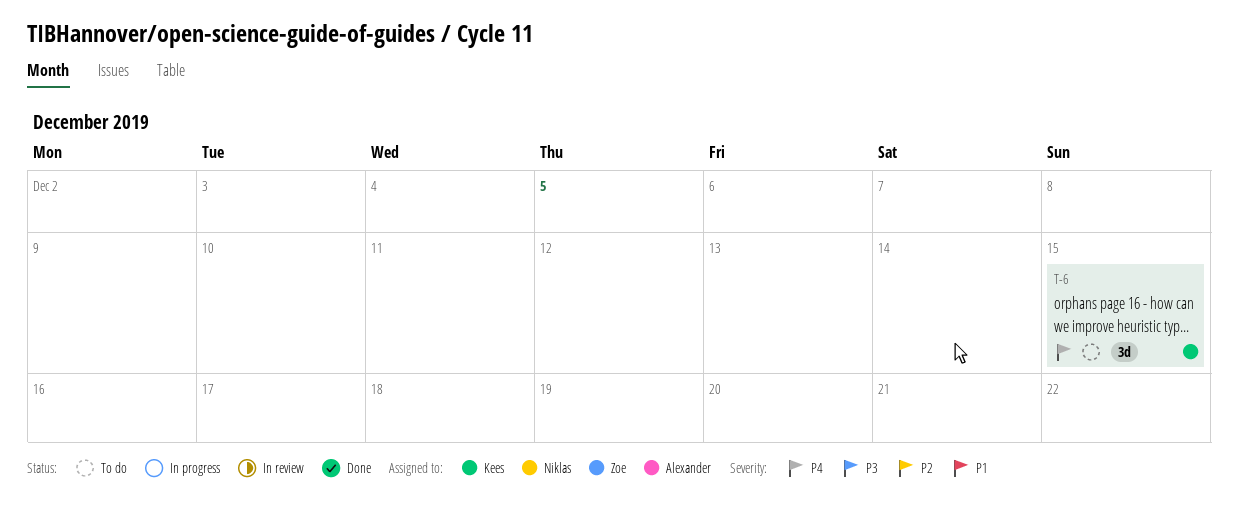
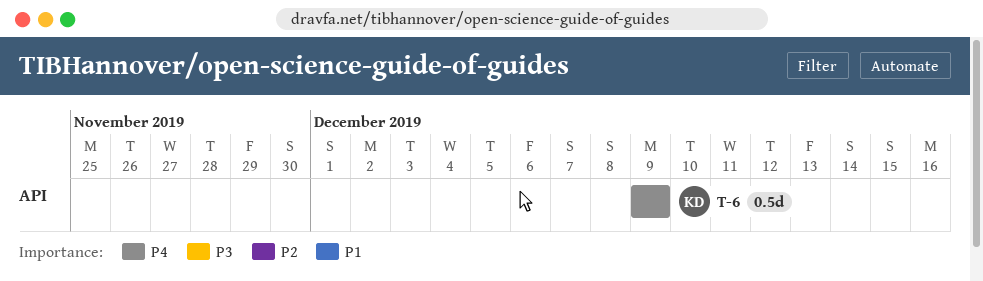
T-6, estimate: 3d -> 0.5d
T-6, due: Dec 15 -> Dec 9

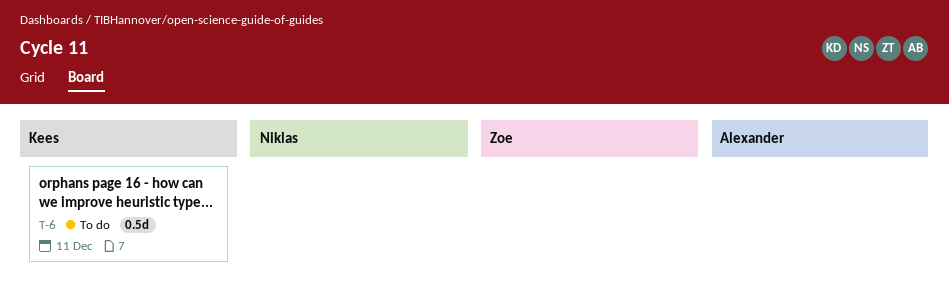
T-6, due: Dec 9 -> Dec 11

